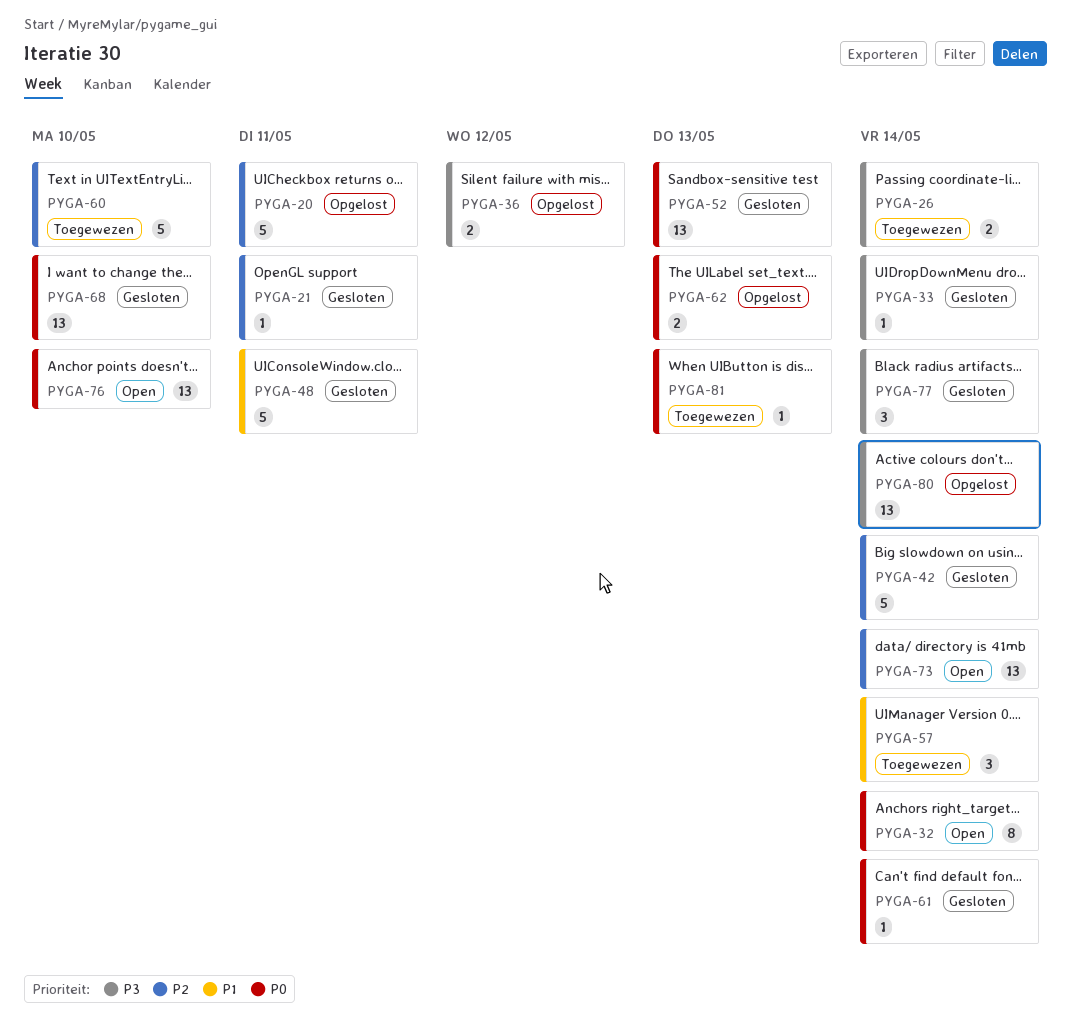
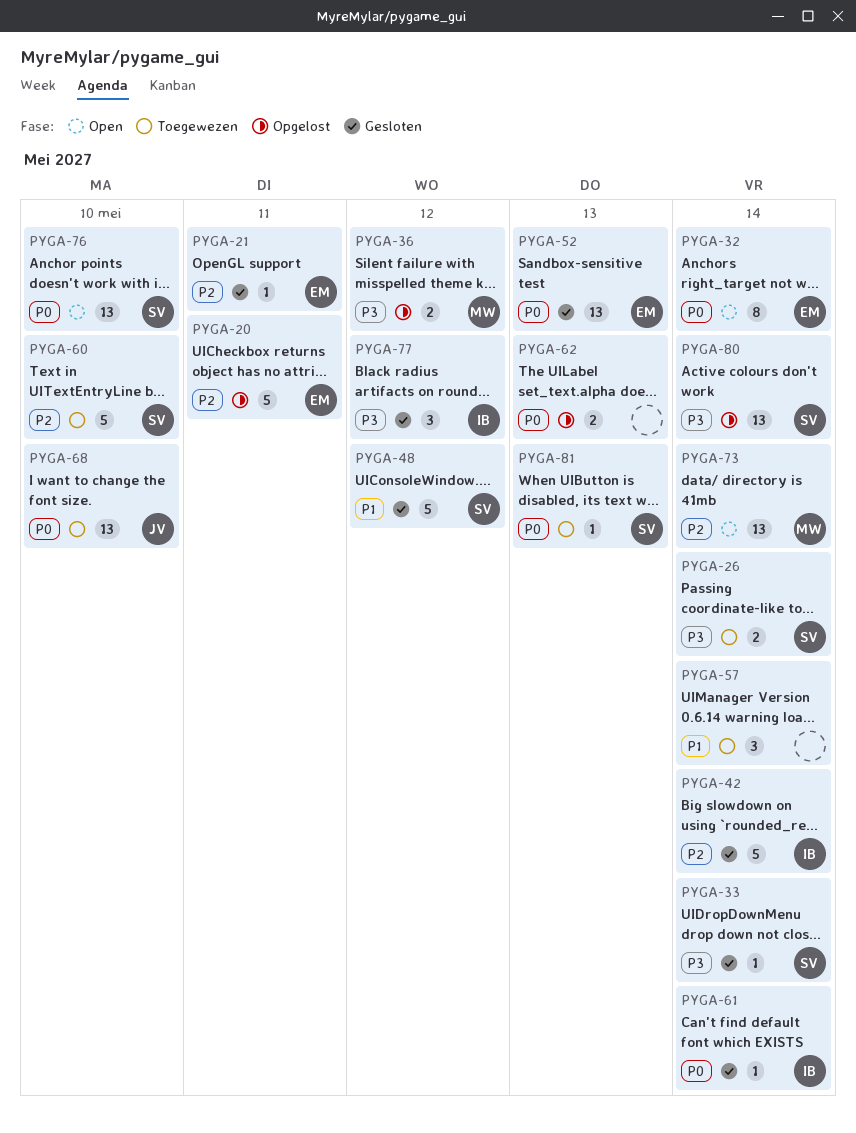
PYGA-48, due: May 11 -> May 12
PYGA-68, status: Gesloten -> Toegewezen
PYGA-77, due: May 14 -> May 12

